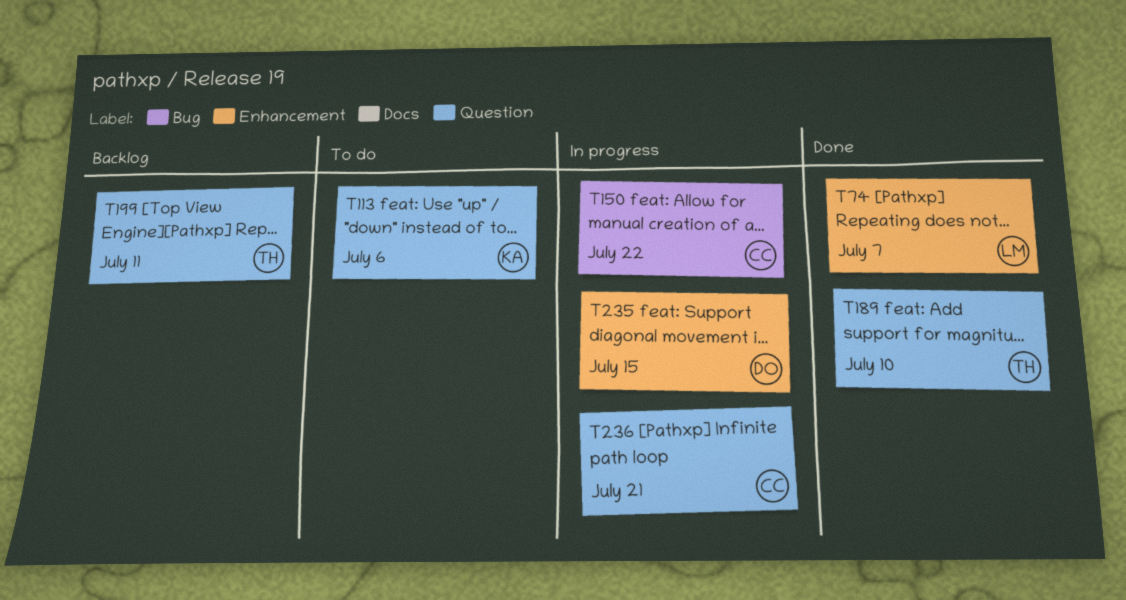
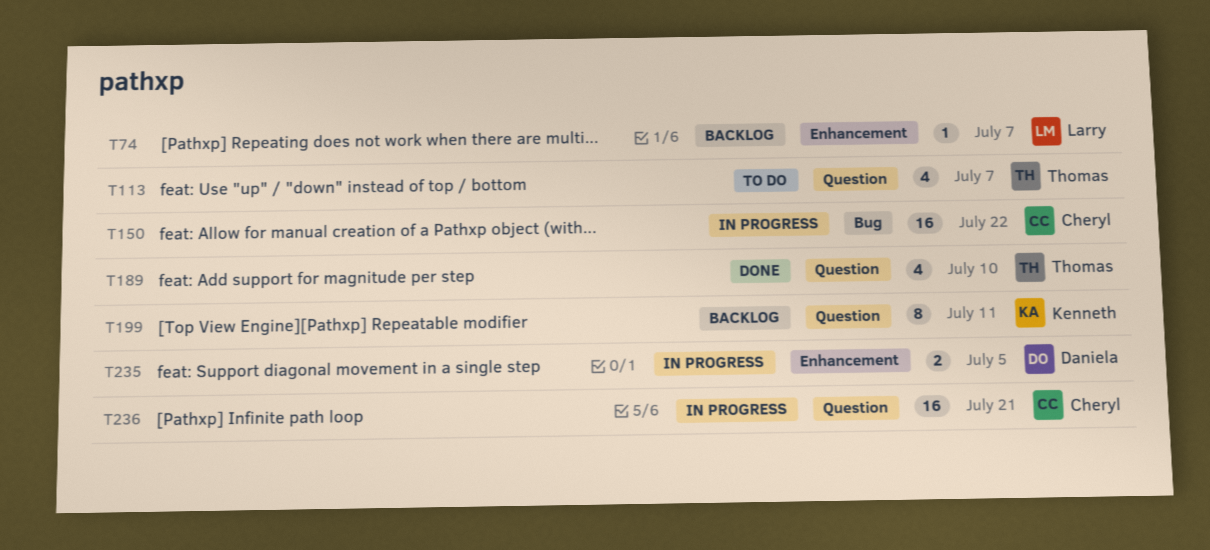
T74, status: Done -> Backlog
T113, owner: Kenneth -> Thomas
T113, due: Jul 6 -> Jul 7
T199, owner: Thomas -> Kenneth
T235, due: Jul 15 -> Jul 5

